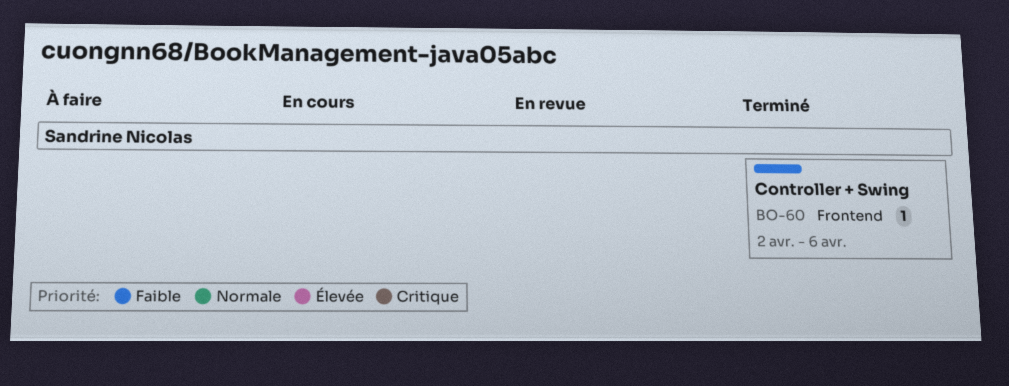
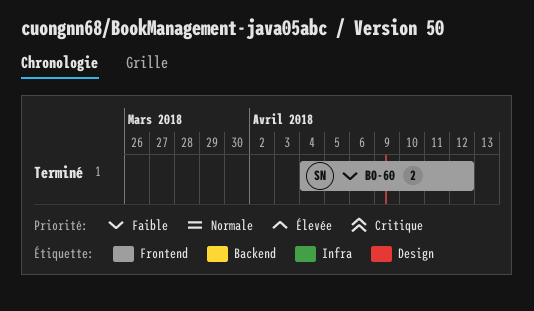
BO-60, estimate: 1 -> 2
BO-60, start: Apr 2 -> Apr 4
BO-60, due: Apr 6 -> Apr 12

